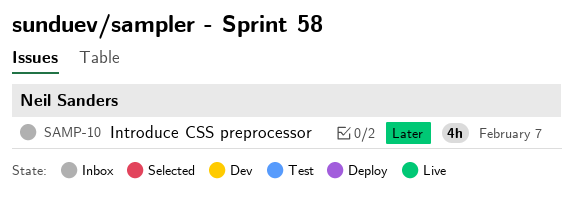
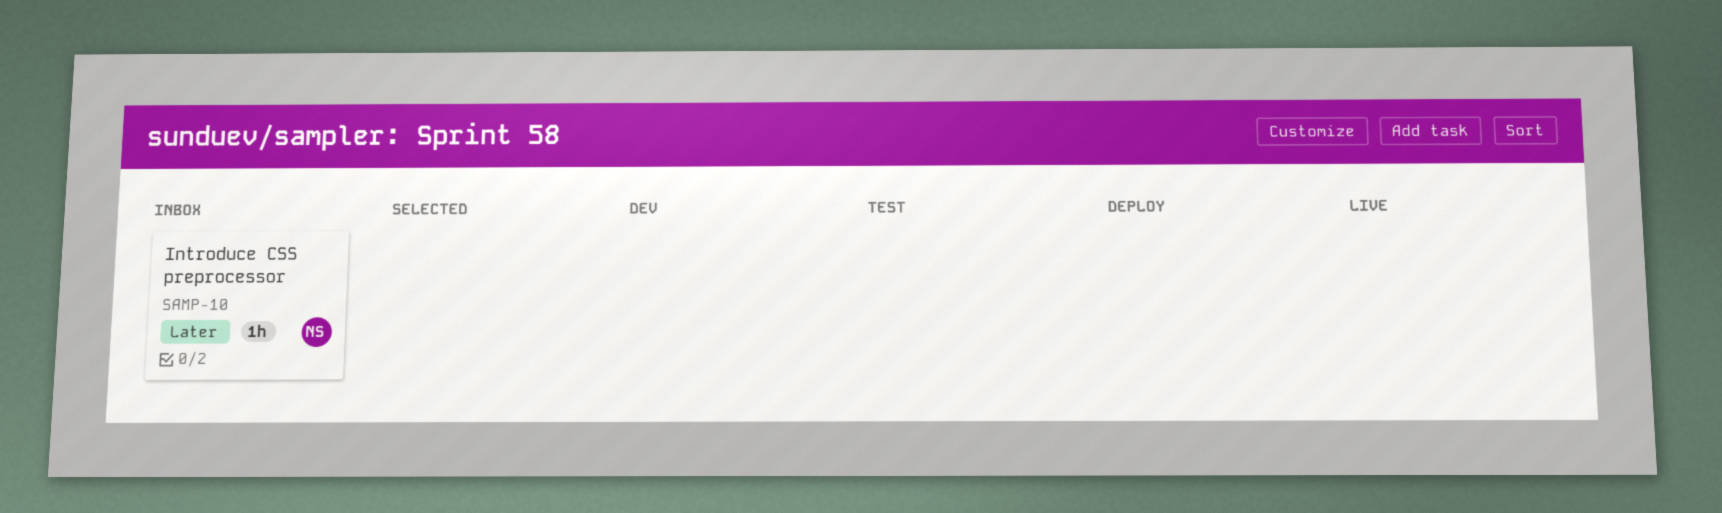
SAMP-10, estimate: 4h -> 1h

